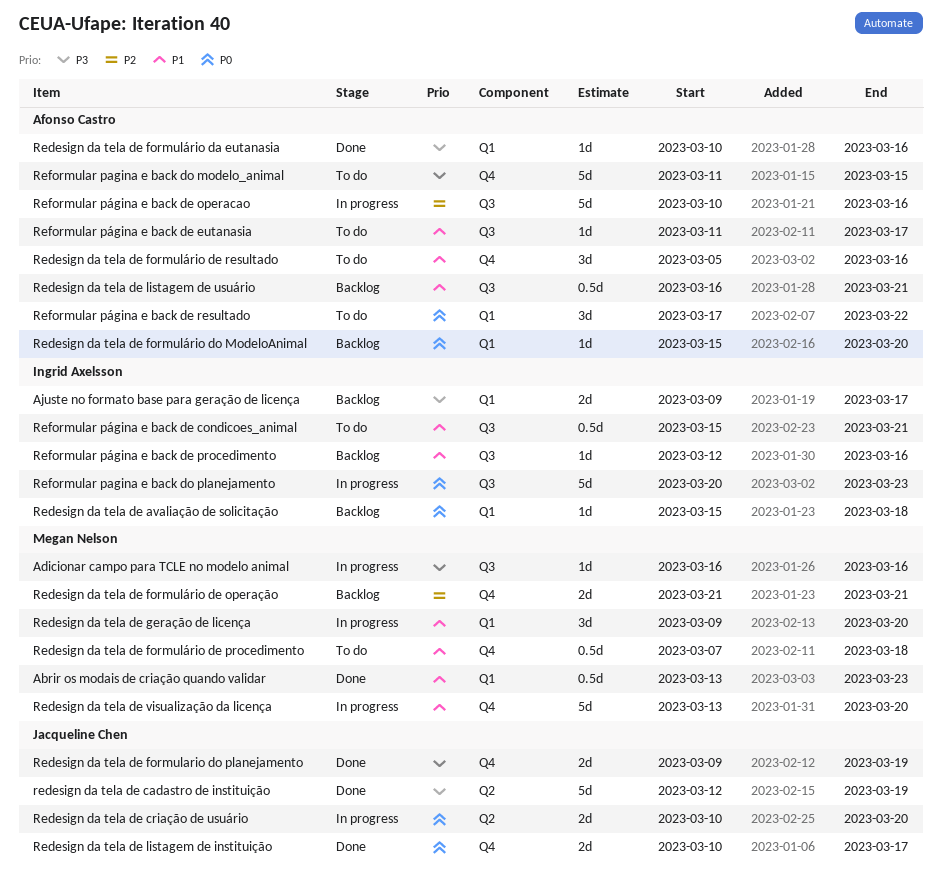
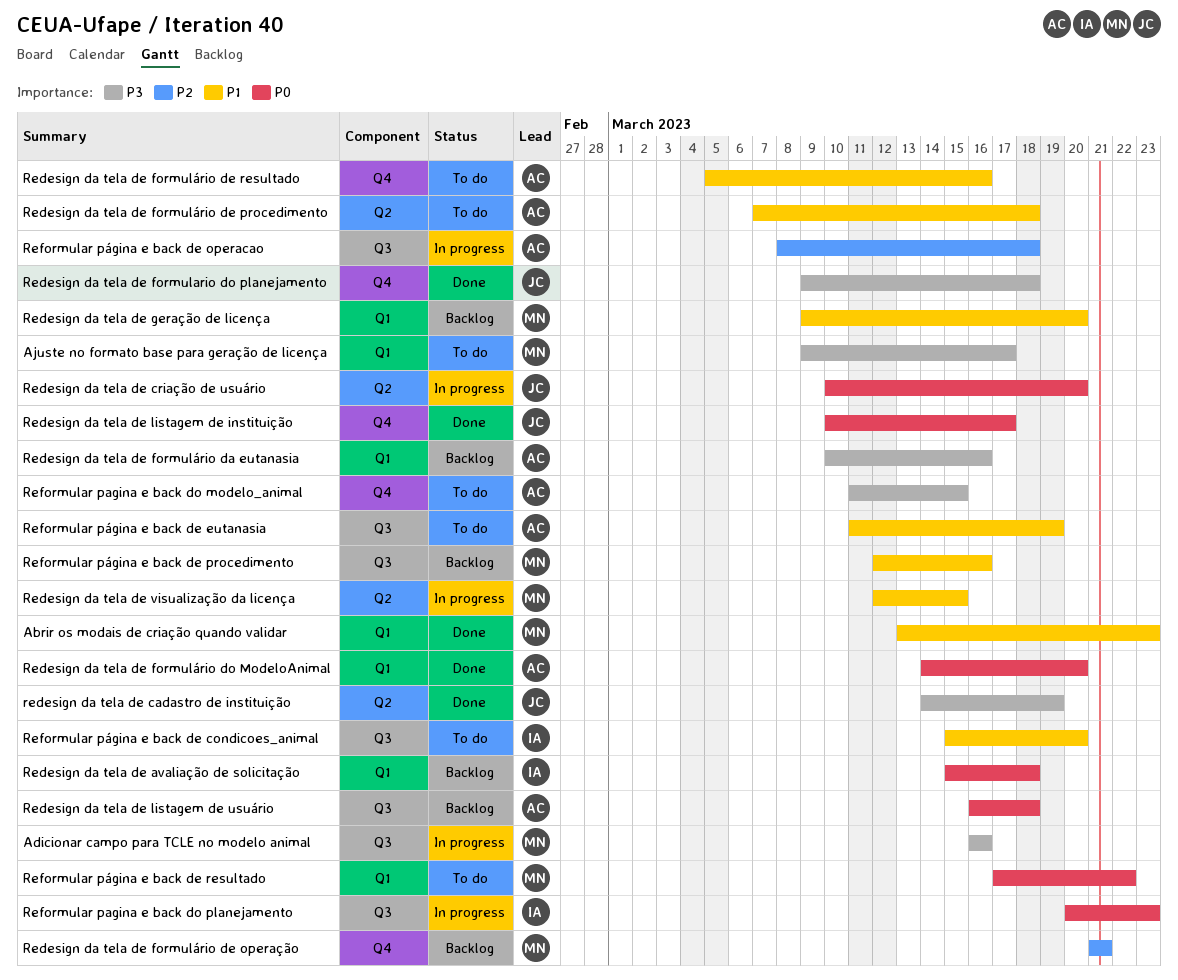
Ajuste no formato base para geração de licença, status: Backlog -> To do
Ajuste no formato base para geração de licença, owner: Ingrid Axelsson -> Megan Nelson
redesign da tela de cadastro de instituição, start: Mar 12 -> Mar 14
Redesign da tela de formulario do planejamento, due: Mar 19 -> Mar 18
Redesign da tela de formulário da eutanasia, status: Done -> Backlog
Redesign da tela de formulário de procedimento, owner: Megan Nelson -> Afonso Castro
Redesign da tela de formulário de procedimento, label: Q4 -> Q2
Redesign da tela de formulário do ModeloAnimal, status: Backlog -> Done
Redesign da tela de formulário do ModeloAnimal, start: Mar 15 -> Mar 14
Redesign da tela de geração de licença, status: In progress -> Backlog
Redesign da tela de listagem de usuário, priority: P1 -> P0
Redesign da tela de listagem de usuário, due: Mar 21 -> Mar 18
Redesign da tela de visualização da licença, label: Q4 -> Q2
Redesign da tela de visualização da licença, start: Mar 13 -> Mar 12
Redesign da tela de visualização da licença, due: Mar 20 -> Mar 15
Reformular página e back de condicoes_animal, due: Mar 21 -> Mar 20
Reformular página e back de eutanasia, due: Mar 17 -> Mar 19
Reformular página e back de operacao, start: Mar 10 -> Mar 8
Reformular página e back de operacao, due: Mar 16 -> Mar 18
Reformular página e back de procedimento, owner: Ingrid Axelsson -> Megan Nelson
Reformular página e back de resultado, owner: Afonso Castro -> Megan Nelson

